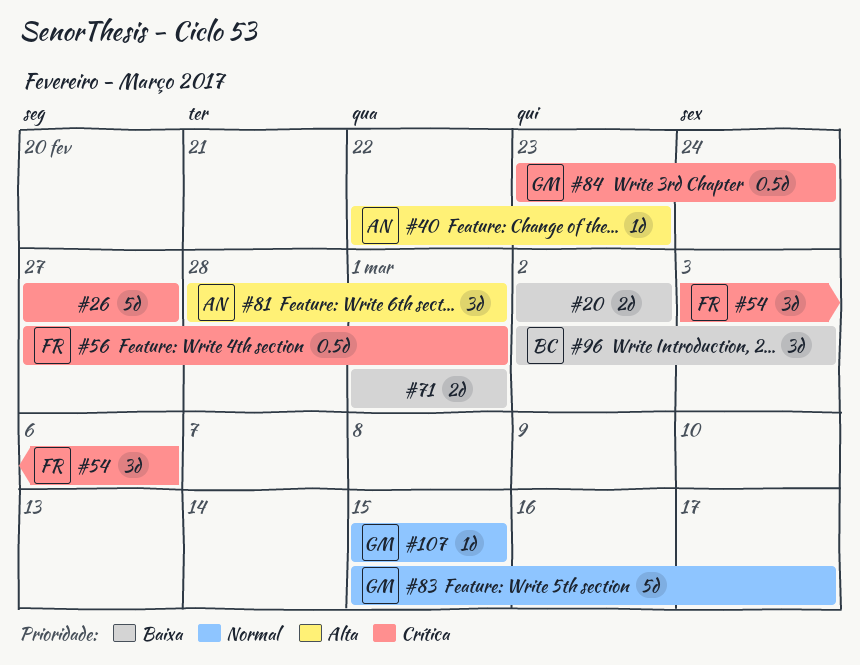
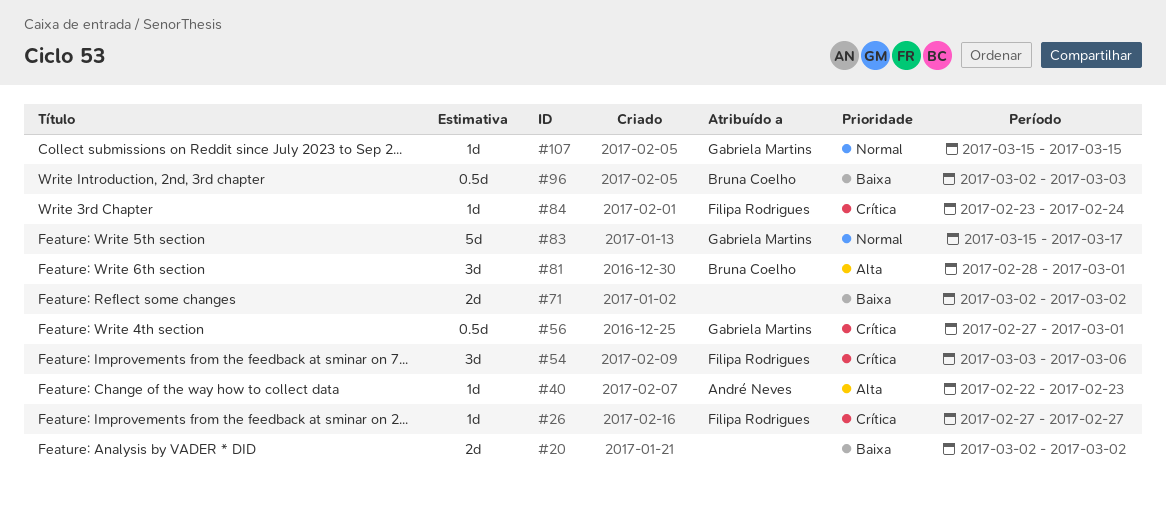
#26, owner: none -> Filipa Rodrigues
#26, estimate: 5d -> 1d
#56, owner: Filipa Rodrigues -> Gabriela Martins
#71, start: Mar 1 -> Mar 2
#71, due: Mar 1 -> Mar 2
#81, owner: André Neves -> Bruna Coelho
#84, owner: Gabriela Martins -> Filipa Rodrigues
#84, estimate: 0.5d -> 1d
#96, estimate: 3d -> 0.5d

